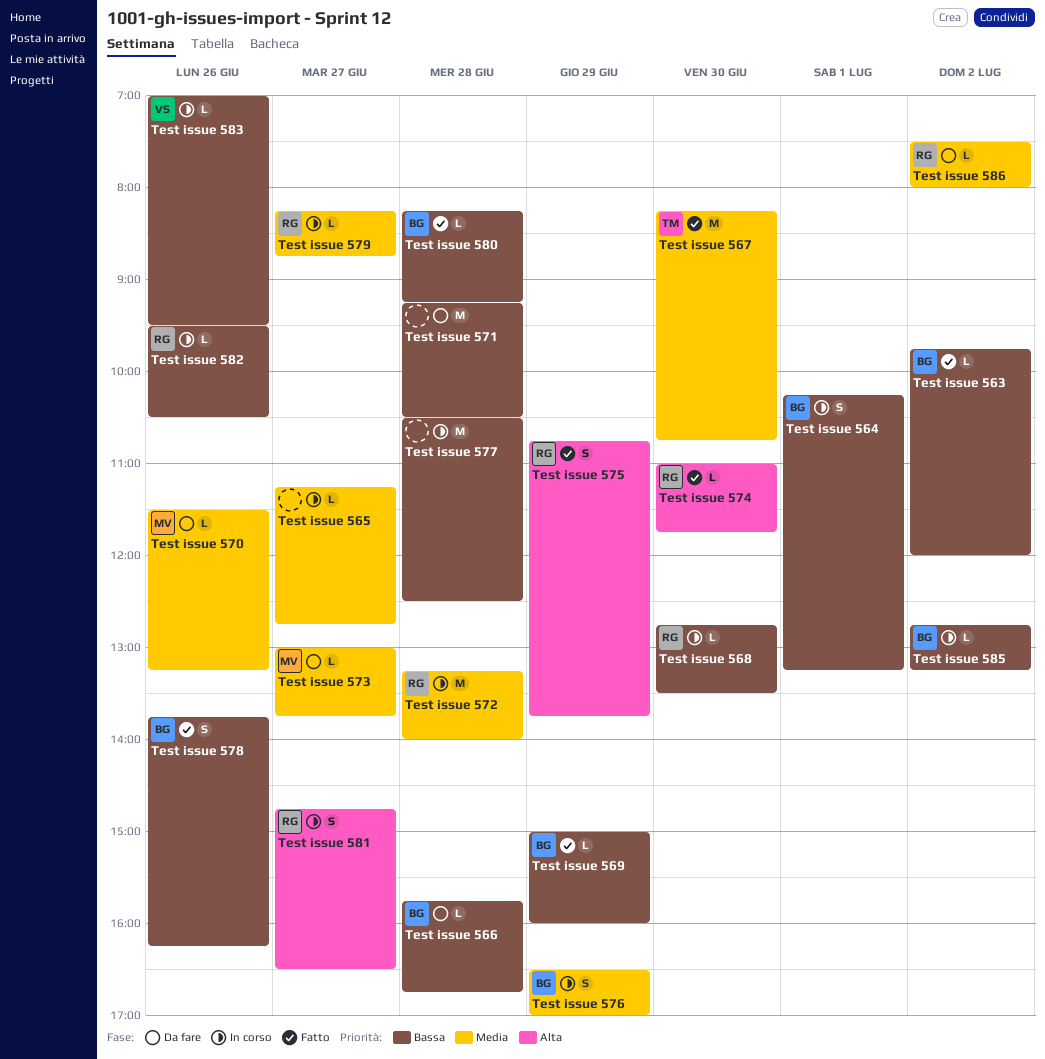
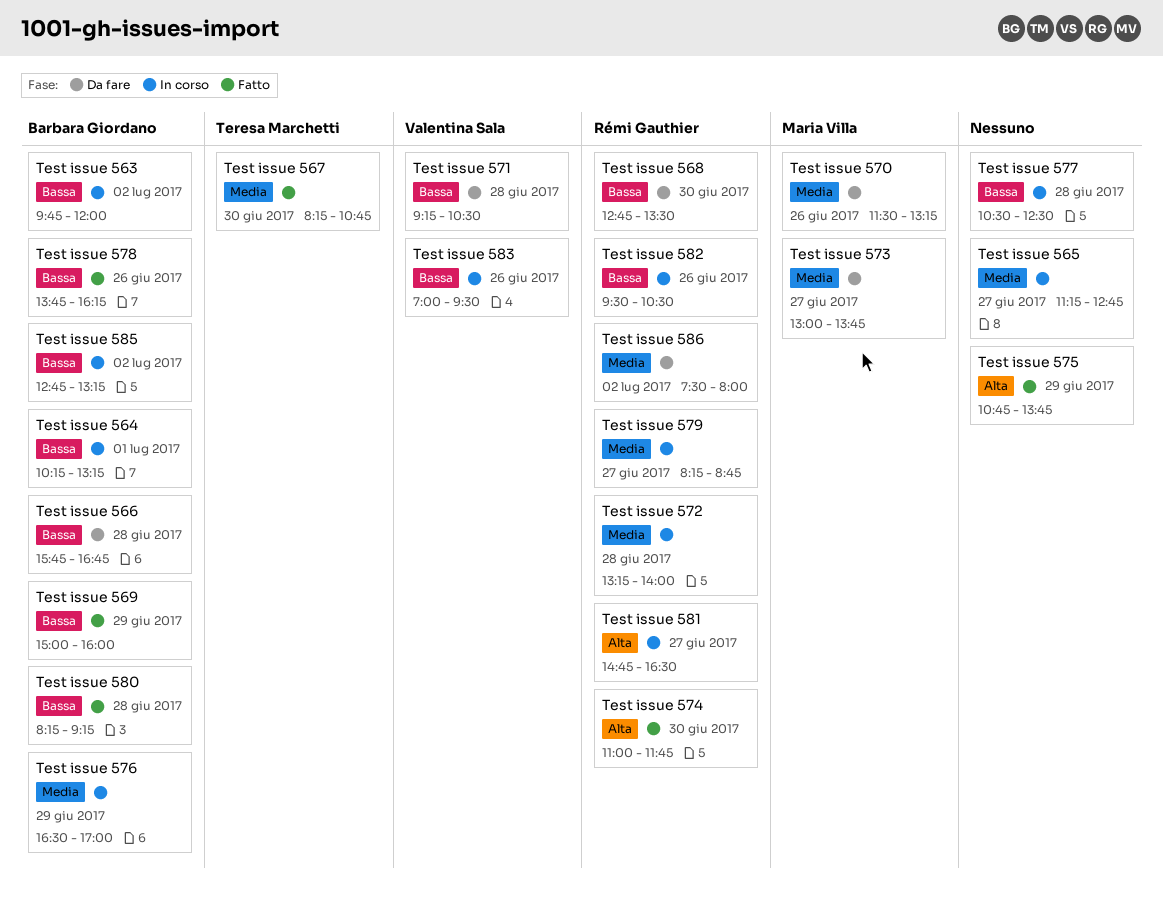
Test issue 563, status: Fatto -> In corso
Test issue 568, status: In corso -> Da fare
Test issue 571, owner: none -> Valentina Sala
Test issue 575, owner: Rémi Gauthier -> none

